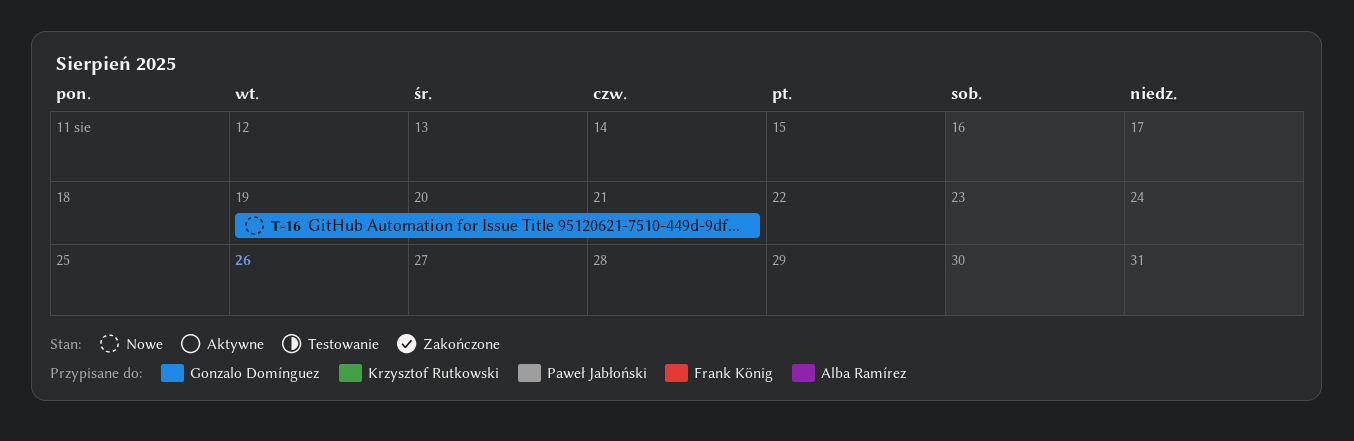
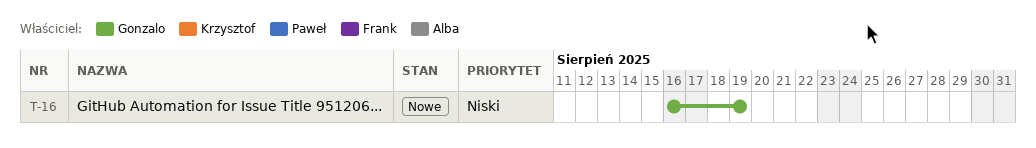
T-16, start: Aug 19 -> Aug 16
T-16, due: Aug 21 -> Aug 19

